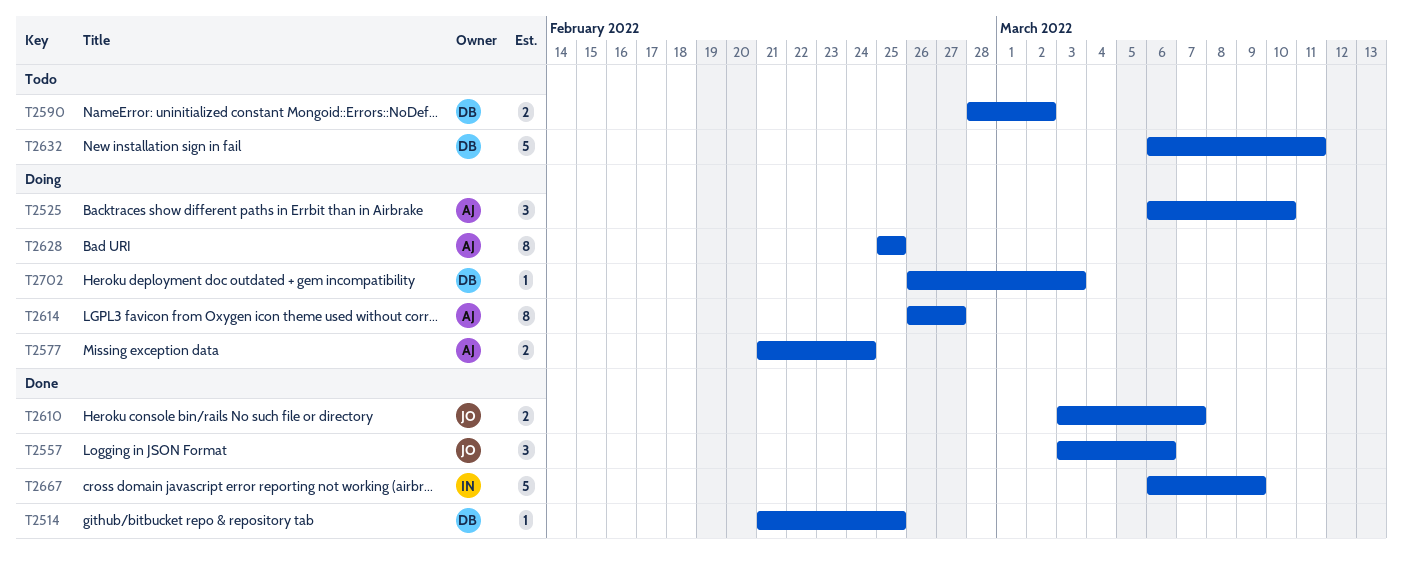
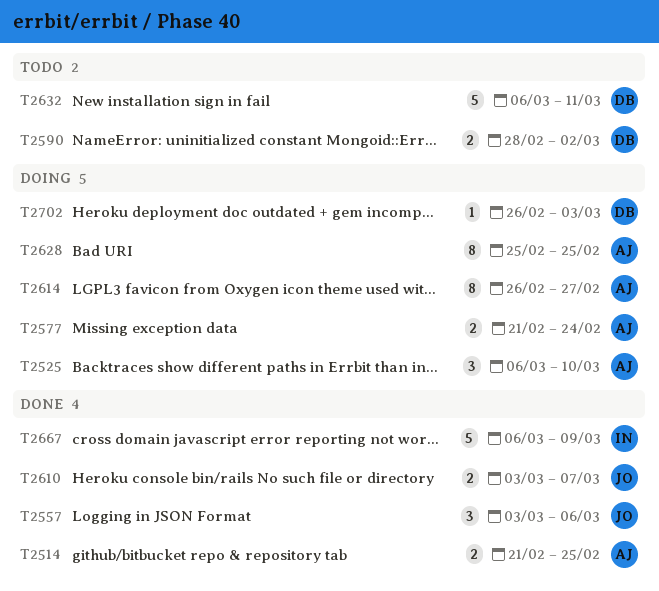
T2514, owner: DB -> AJ
T2514, estimate: 1 -> 2

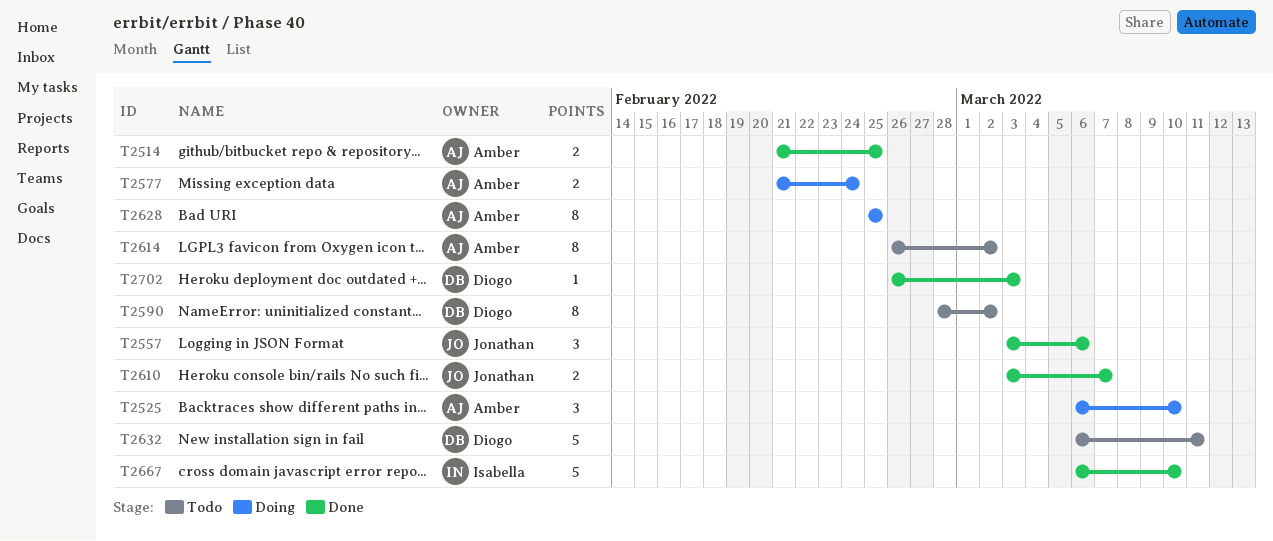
T2590, estimate: 2 -> 8
T2614, status: Doing -> Todo
T2614, due: Feb 27 -> Mar 2
T2667, due: Mar 9 -> Mar 10
T2702, status: Doing -> Done

